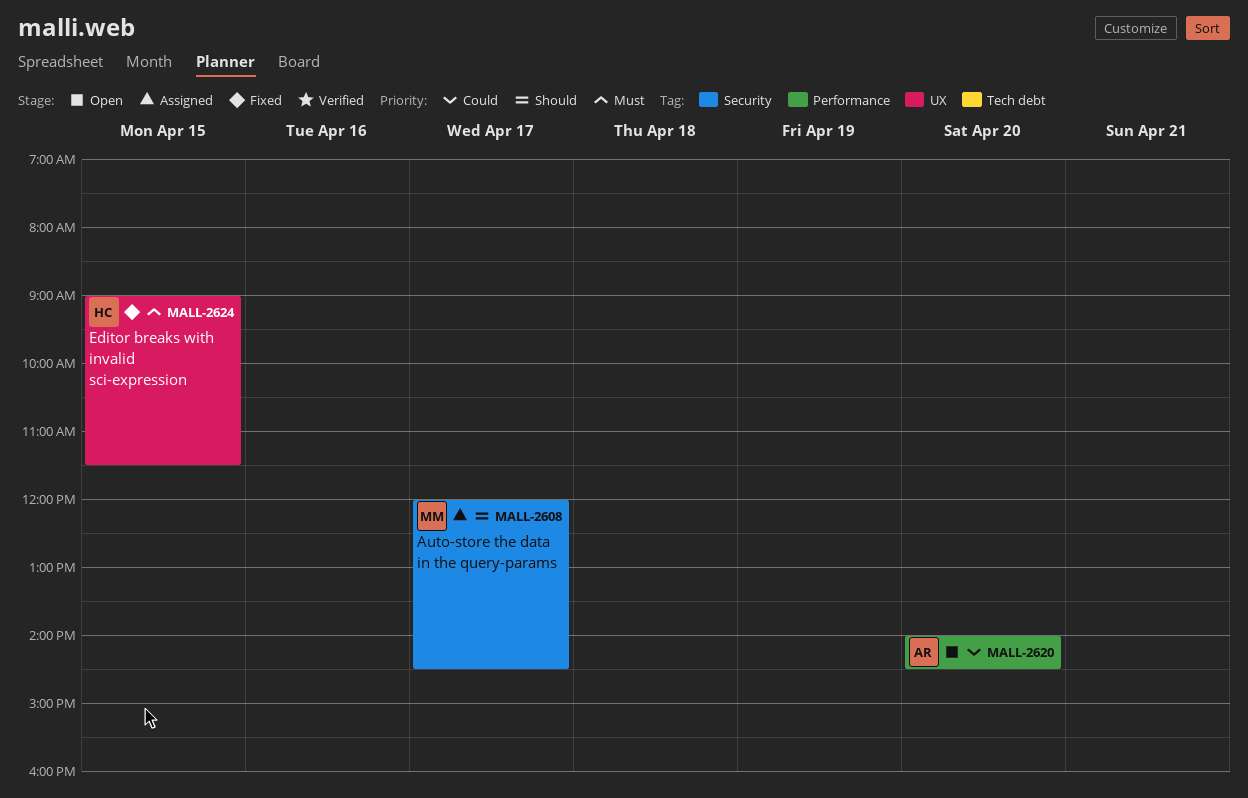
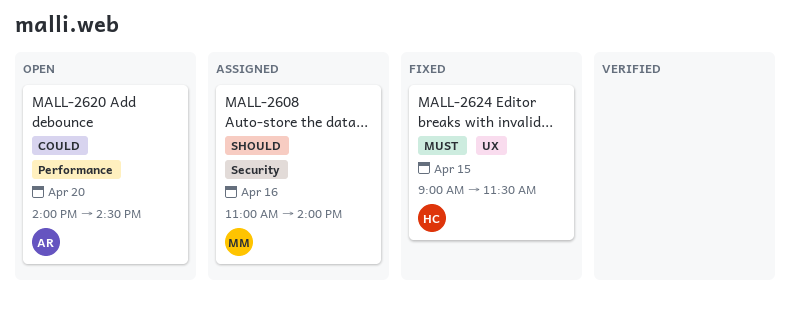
MALL-2608, day: Apr 17 -> Apr 16
MALL-2608, begins: 12:00 -> 11:00
MALL-2608, ends: 14:30 -> 14:00

